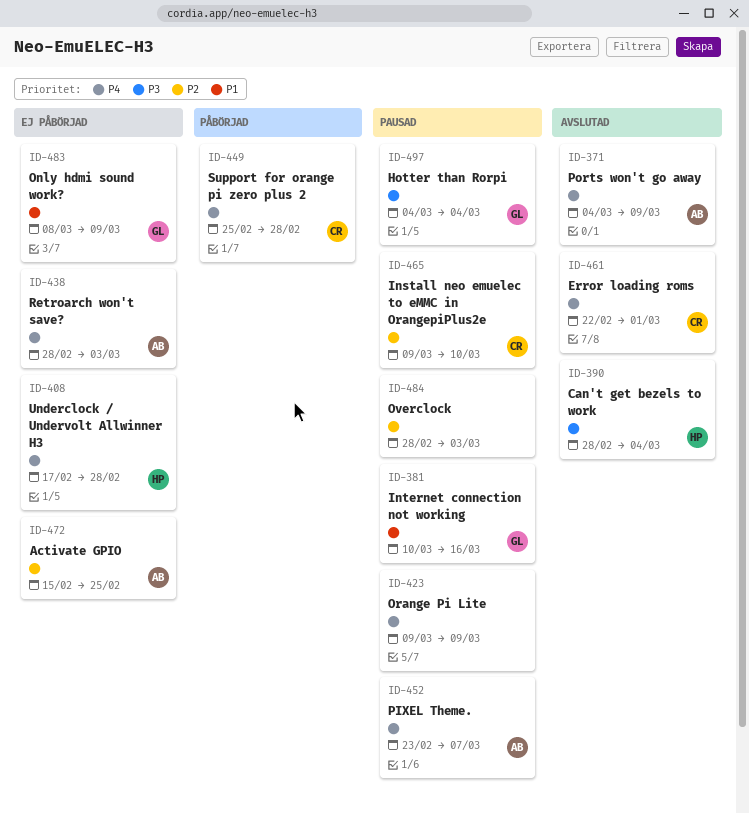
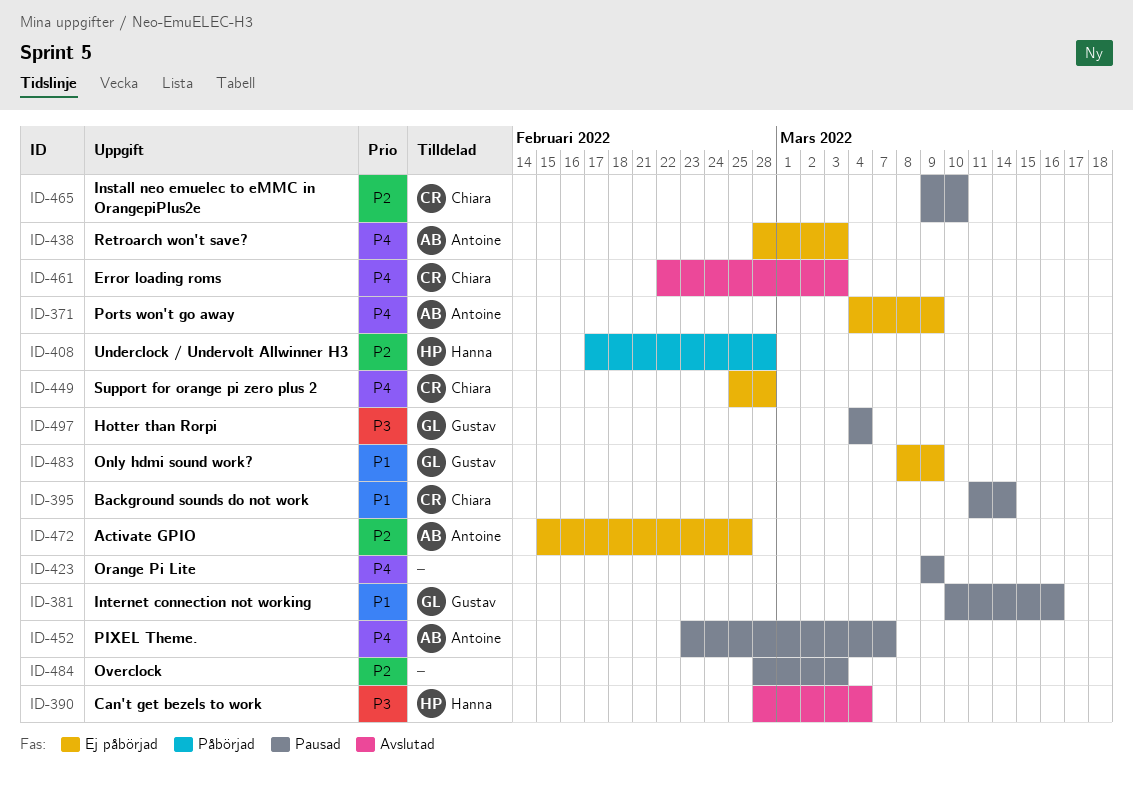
ID-371, status: Avslutad -> Ej påbörjad
ID-395: none -> present
ID-408, status: Ej påbörjad -> Påbörjad
ID-408, priority: P4 -> P2
ID-449, status: Påbörjad -> Ej påbörjad
ID-461, due: Mar 1 -> Mar 3

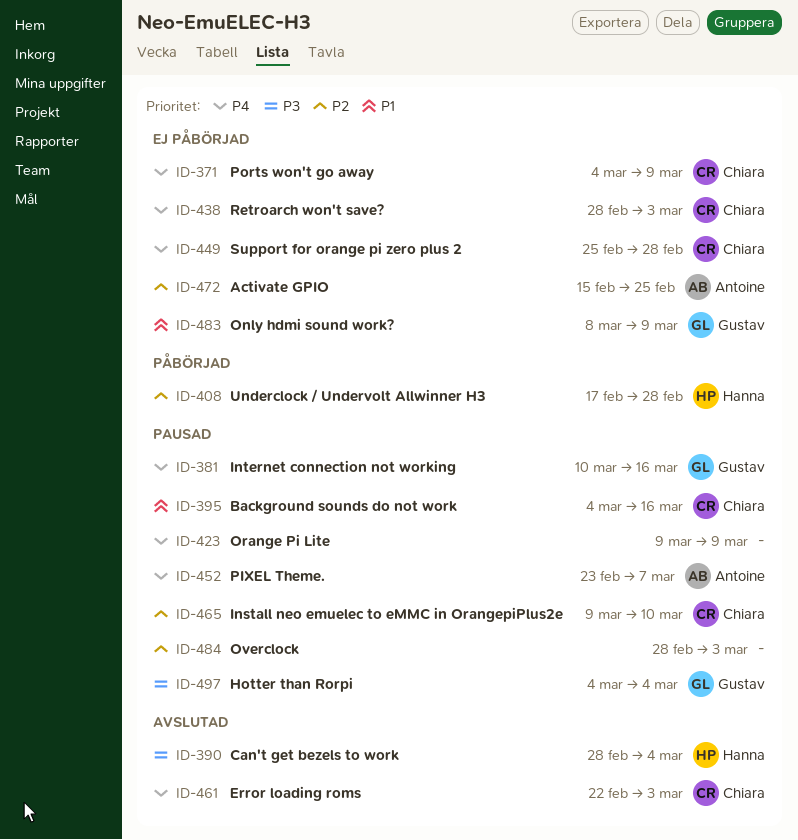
ID-371, owner: Antoine -> Chiara
ID-381, priority: P1 -> P4
ID-395, start: Mar 11 -> Mar 4
ID-395, due: Mar 14 -> Mar 16
ID-438, owner: Antoine -> Chiara

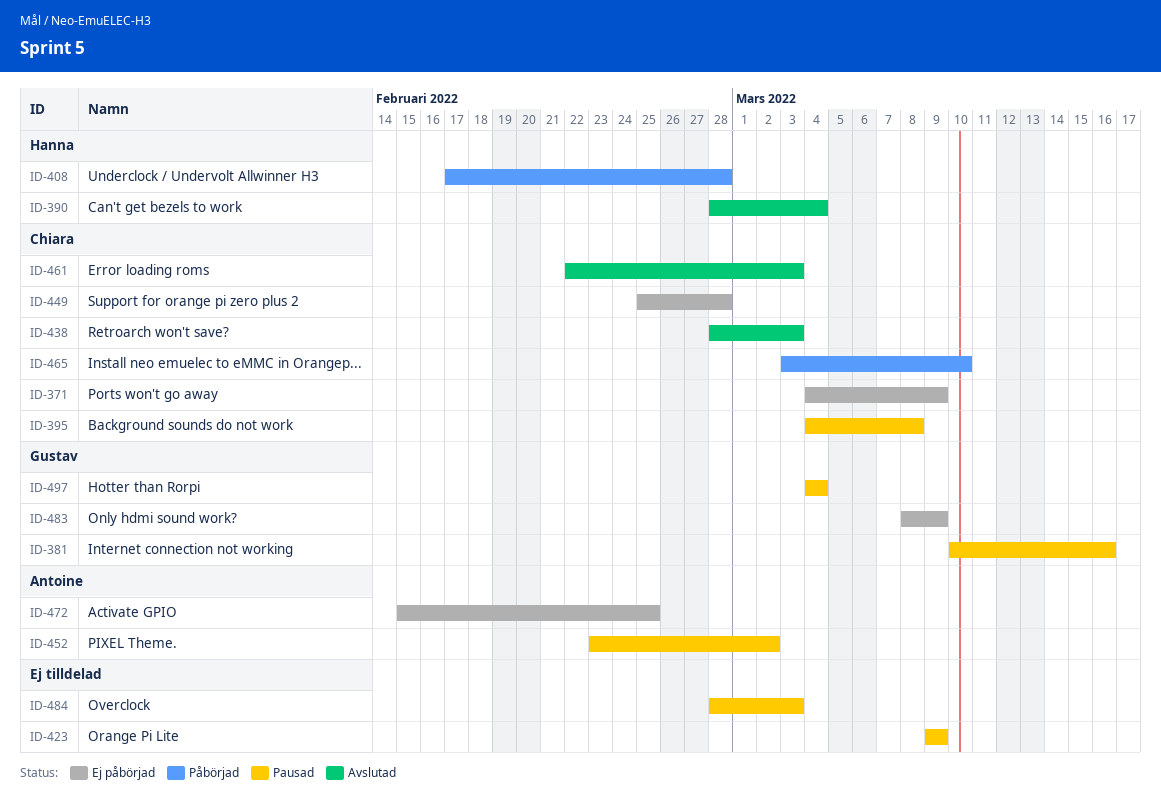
ID-395, due: Mar 16 -> Mar 8
ID-438, status: Ej påbörjad -> Avslutad
ID-452, due: Mar 7 -> Mar 2
ID-465, status: Pausad -> Påbörjad
ID-465, start: Mar 9 -> Mar 3

